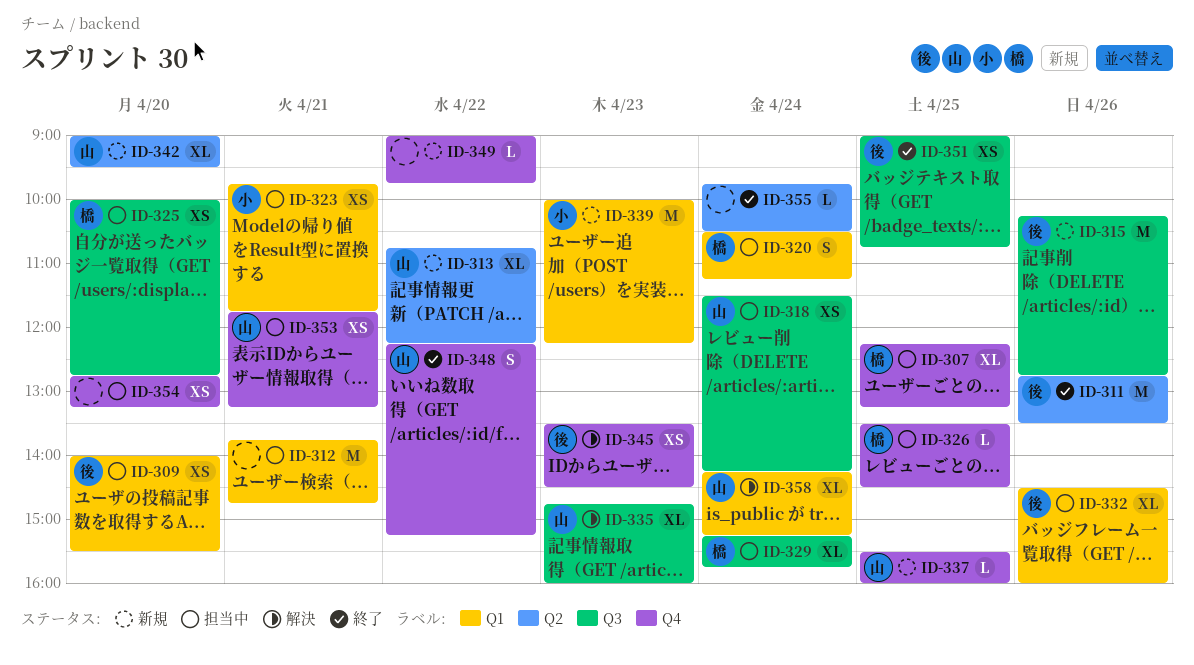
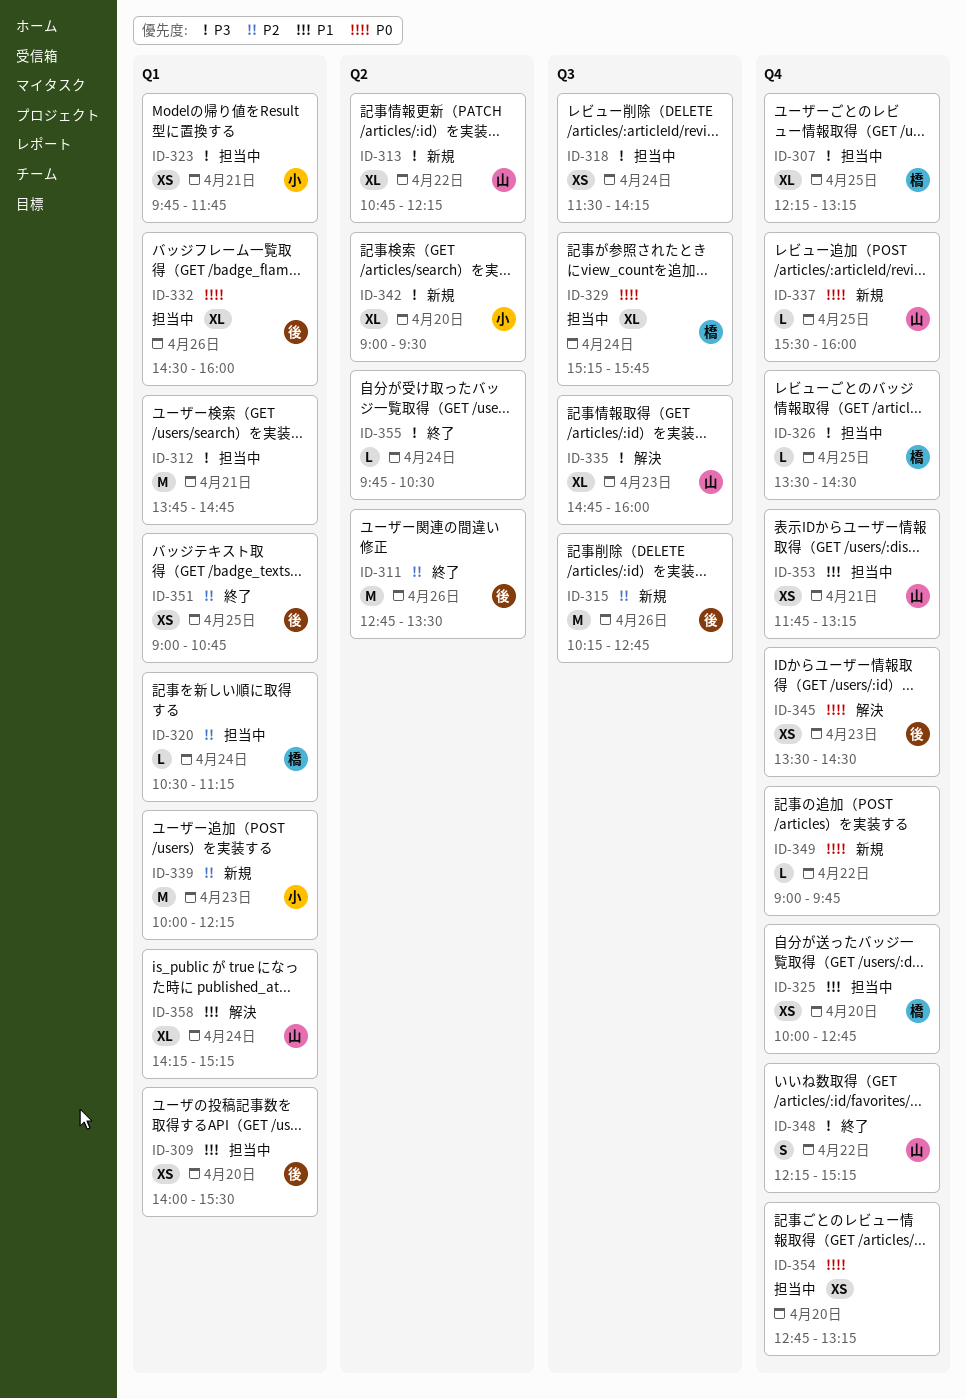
ID-318, owner: 山 -> none
ID-320, estimate: S -> L
ID-325, label: Q3 -> Q4
ID-342, owner: 山 -> 小
ID-351, label: Q3 -> Q1

